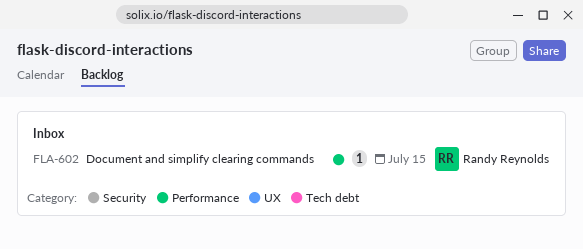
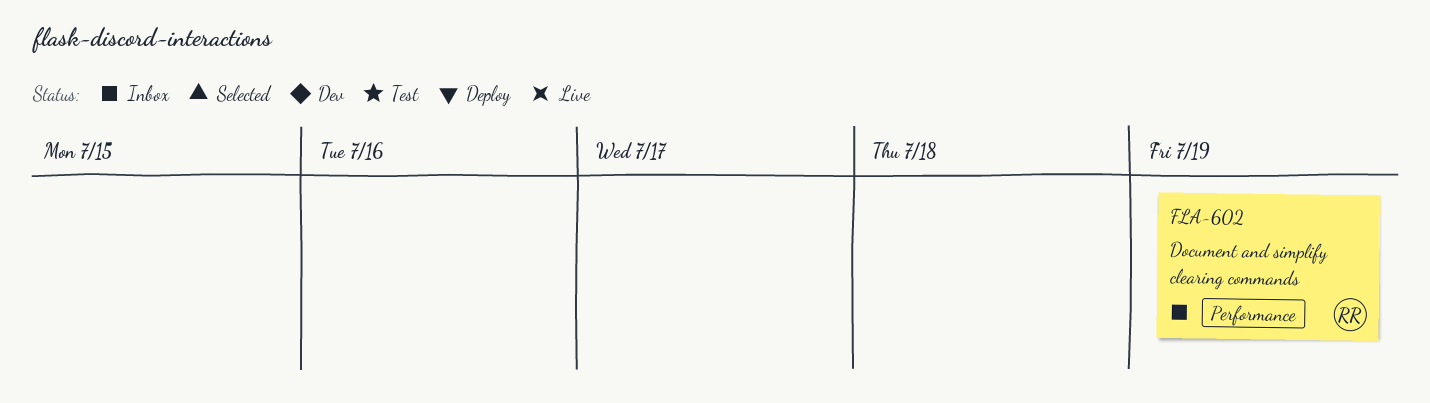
FLA-602, due: Jul 15 -> Jul 19

